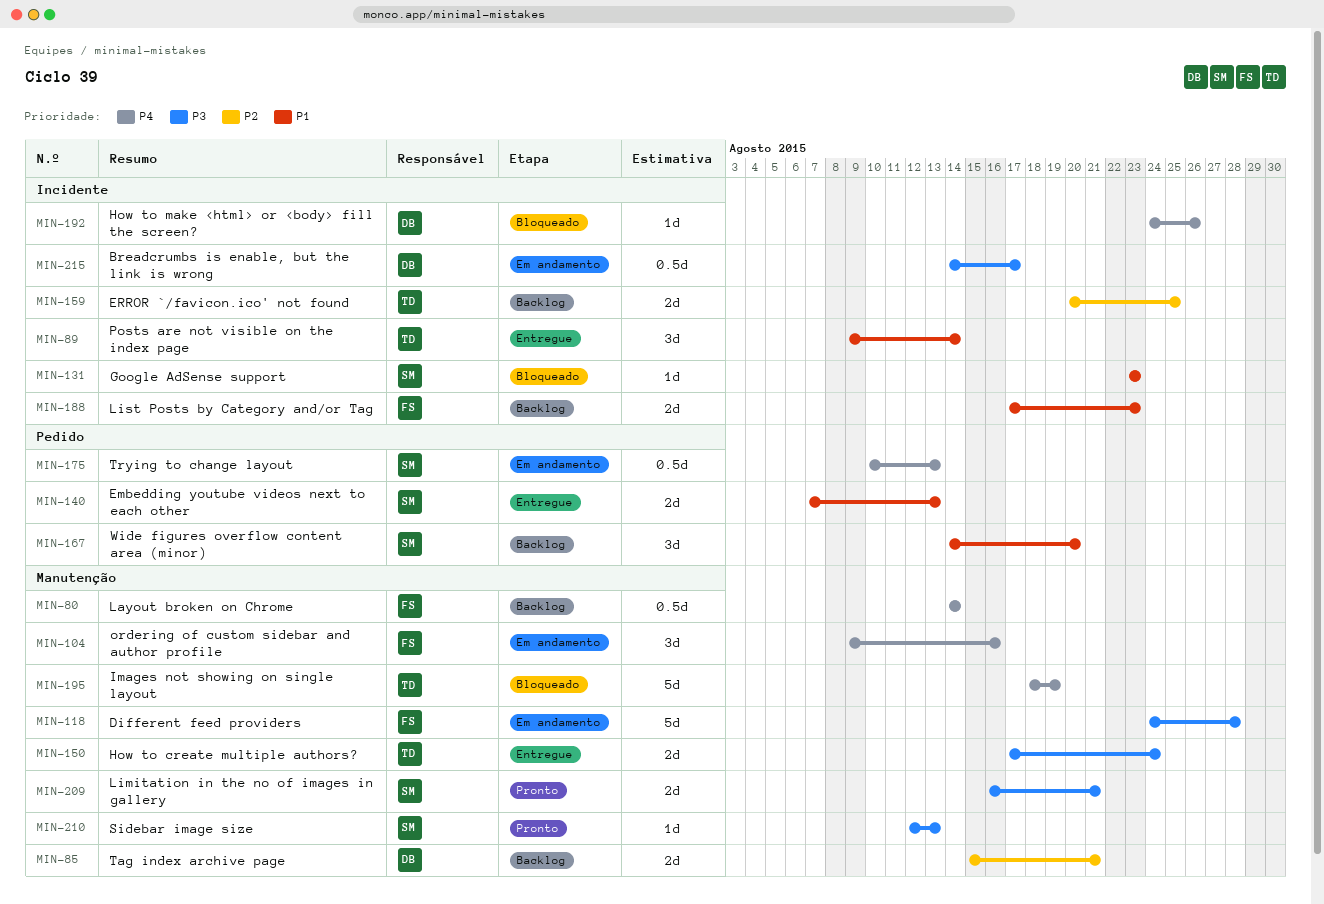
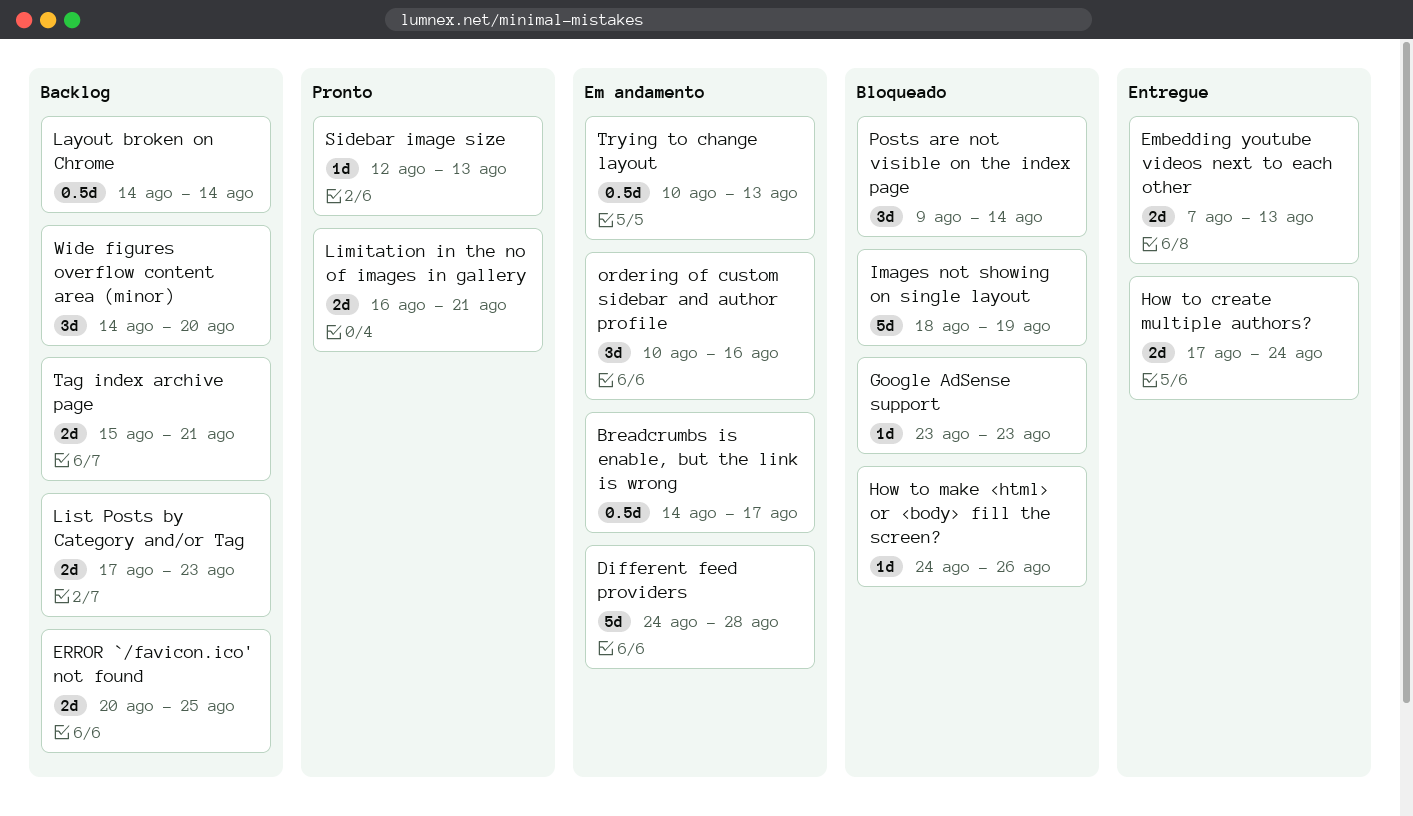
ordering of custom sidebar and author profile, start: Aug 9 -> Aug 10
Posts are not visible on the index page, status: Entregue -> Bloqueado

